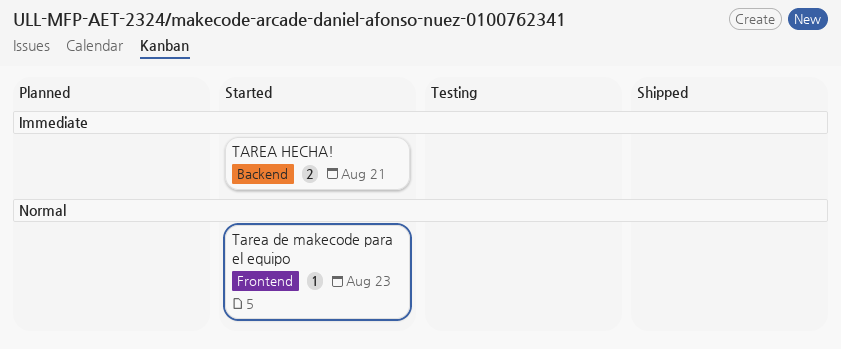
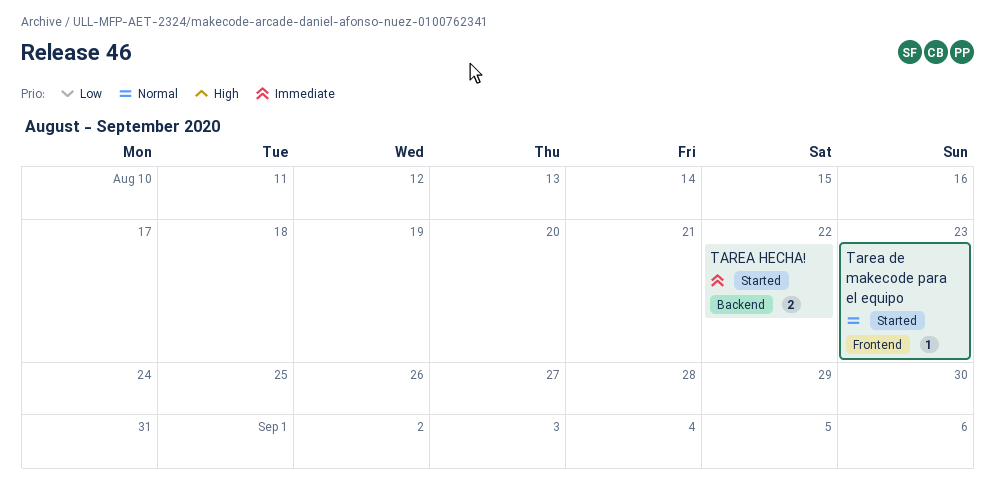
TAREA HECHA!, due: Aug 21 -> Aug 22

